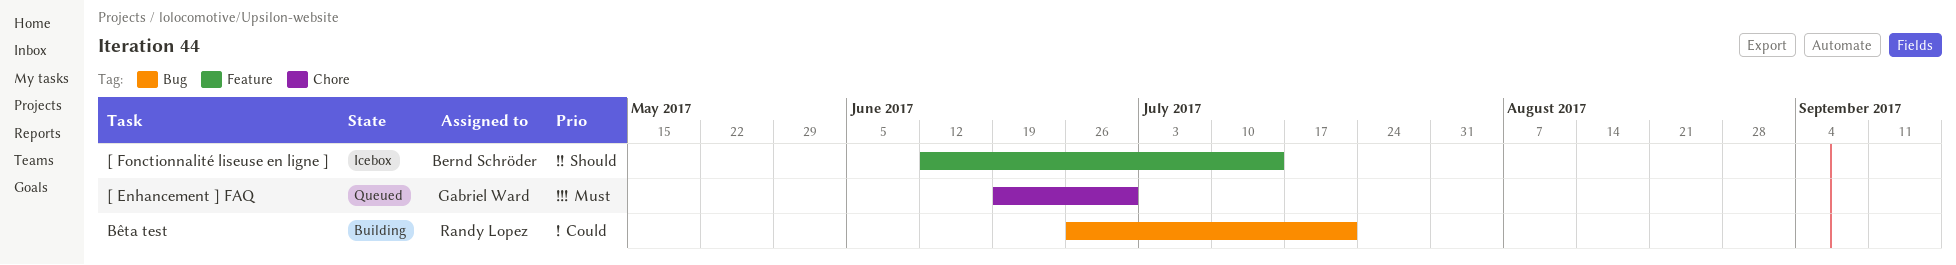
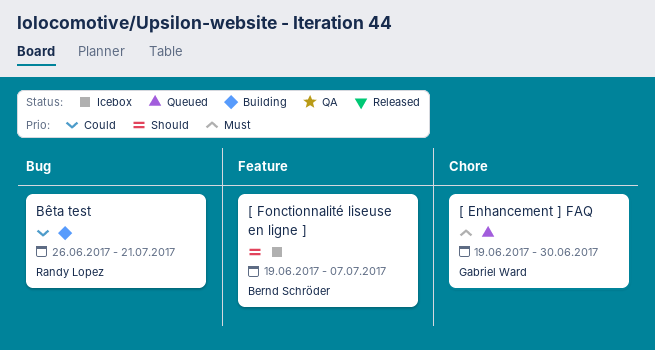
[ Fonctionnalité liseuse en ligne ], start: Jun 12 -> Jun 19
[ Fonctionnalité liseuse en ligne ], due: Jul 14 -> Jul 7

